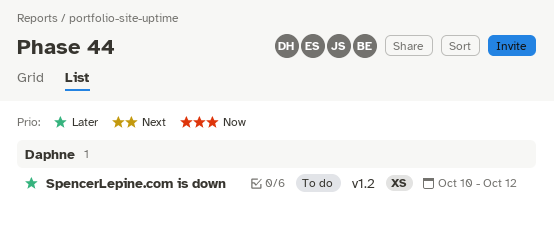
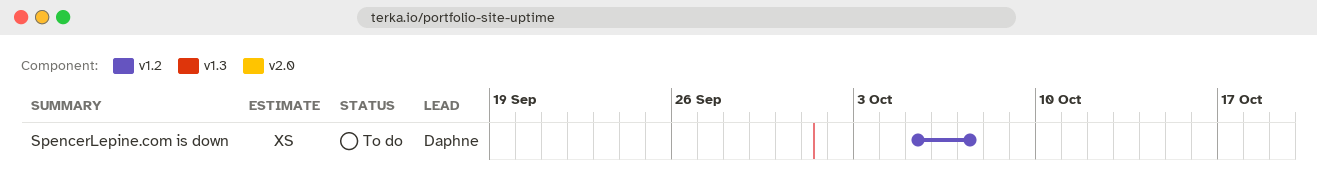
SpencerLepine.com is down, start: Oct 10 -> Oct 5
SpencerLepine.com is down, due: Oct 12 -> Oct 7

